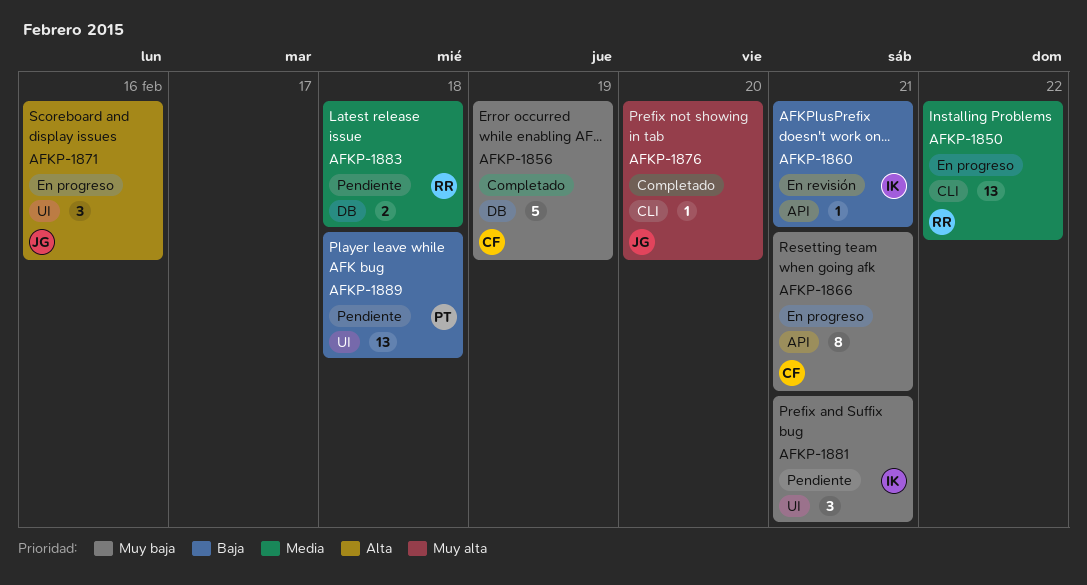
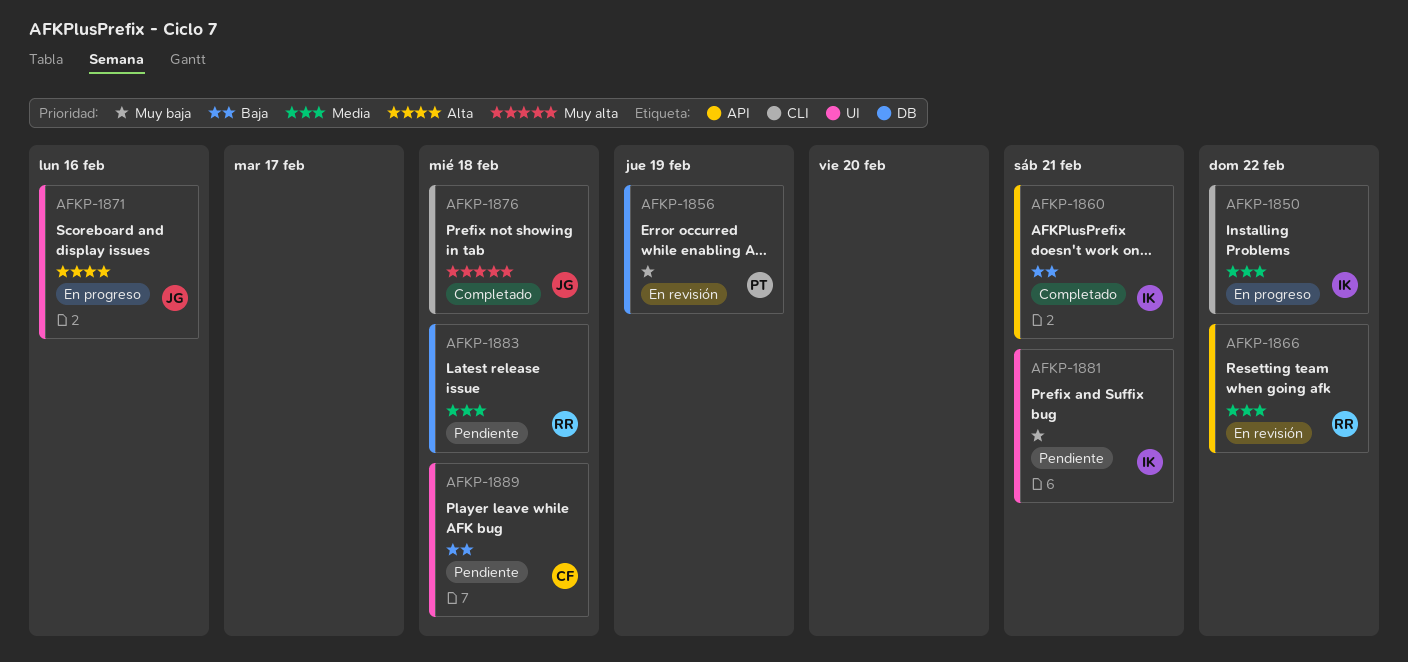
AFKP-1850, owner: RR -> IK
AFKP-1856, status: Completado -> En revisión
AFKP-1856, owner: CF -> PT
AFKP-1860, status: En revisión -> Completado
AFKP-1866, status: En progreso -> En revisión
AFKP-1866, owner: CF -> RR
AFKP-1866, priority: Muy baja -> Media
AFKP-1866, due: Feb 21 -> Feb 22
AFKP-1876, due: Feb 20 -> Feb 18
AFKP-1889, owner: PT -> CF

